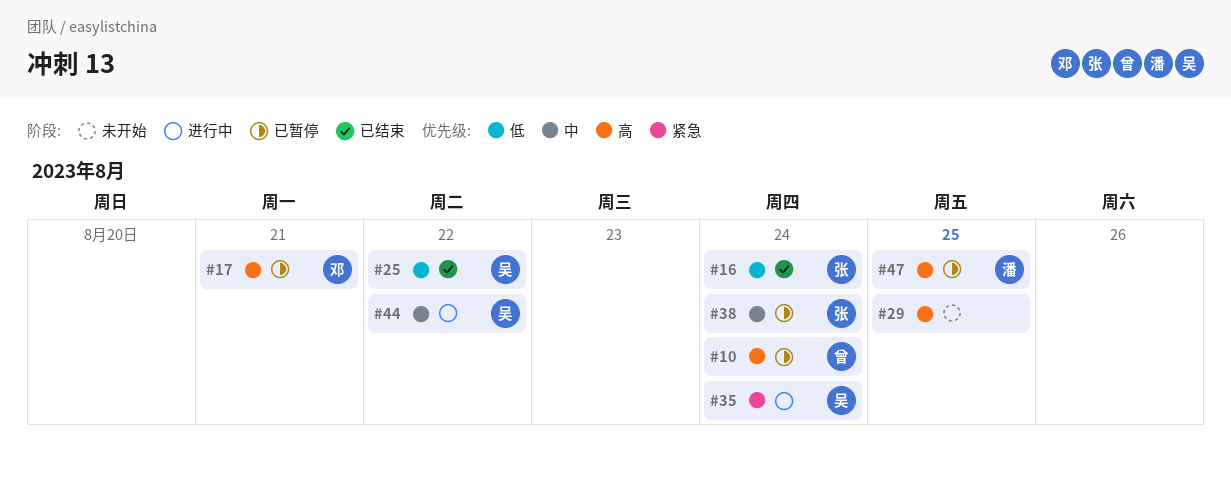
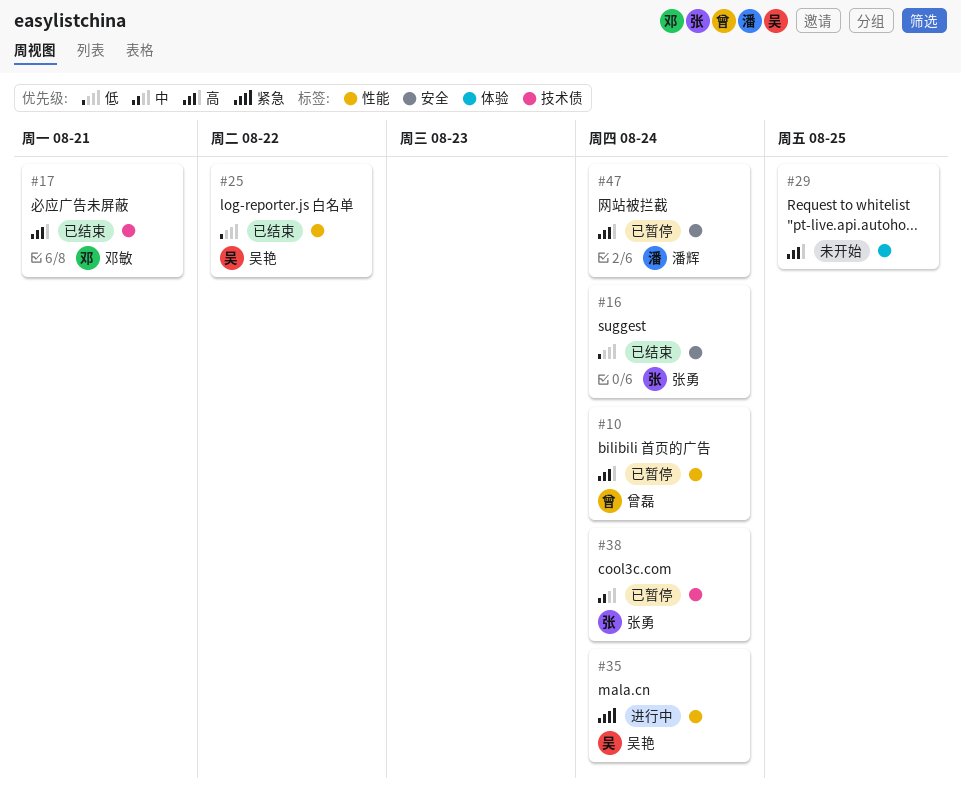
#17, status: 已暂停 -> 已结束
#44: present -> none
#47, due: Aug 25 -> Aug 24

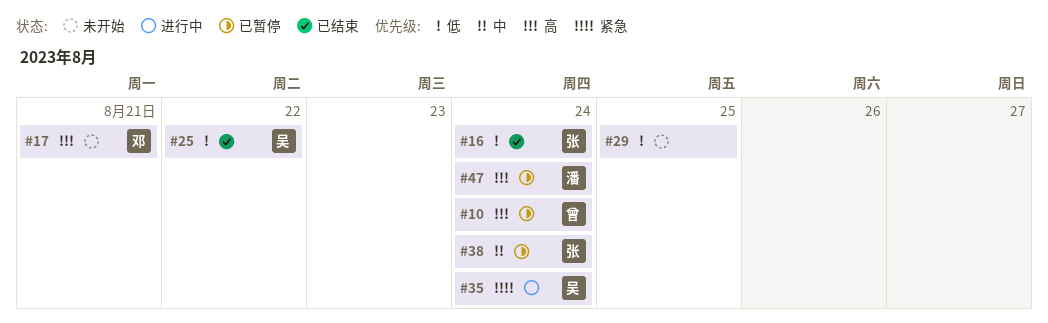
#17, status: 已结束 -> 未开始
#29, priority: 高 -> 低

